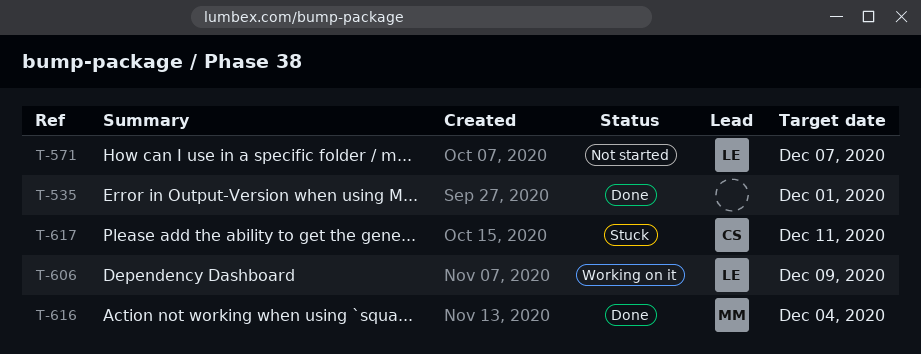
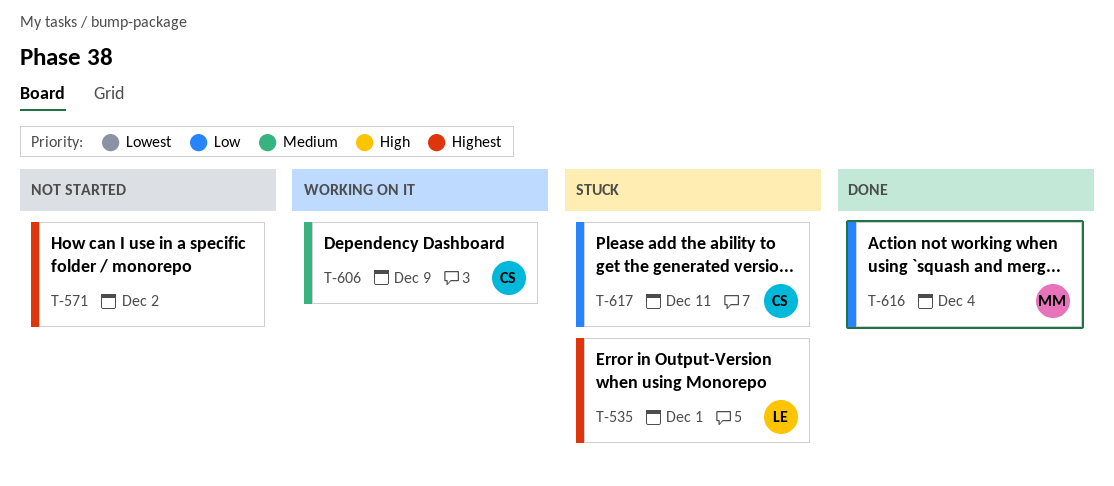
T-535, status: Done -> Stuck
T-535, owner: none -> LE
T-571, owner: LE -> none
T-571, due: Dec 7 -> Dec 2
T-606, owner: LE -> CS

